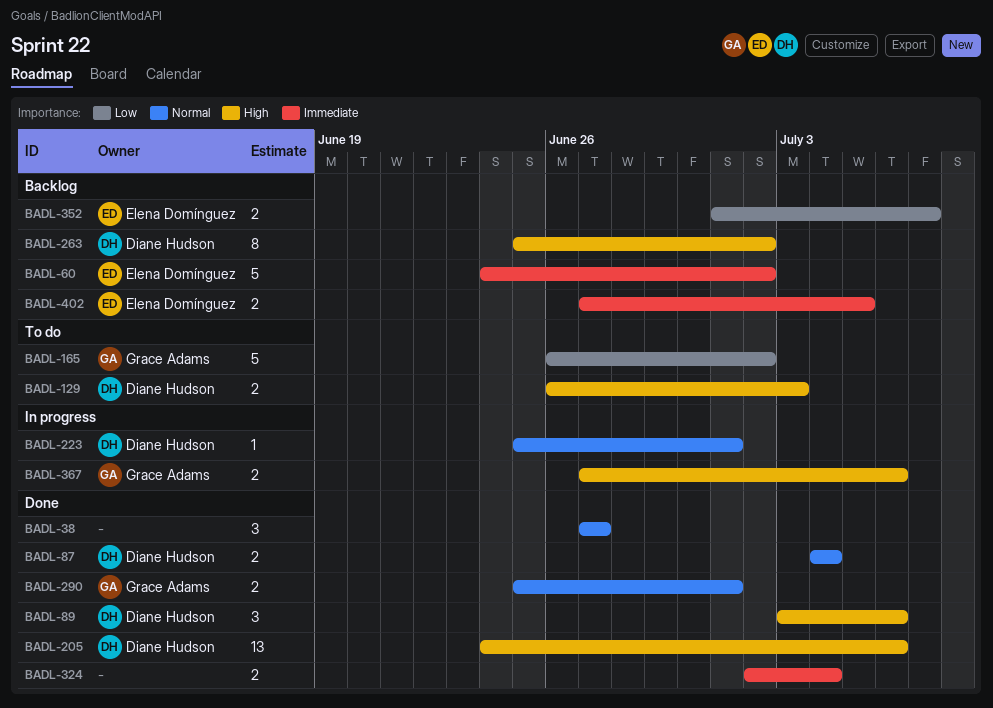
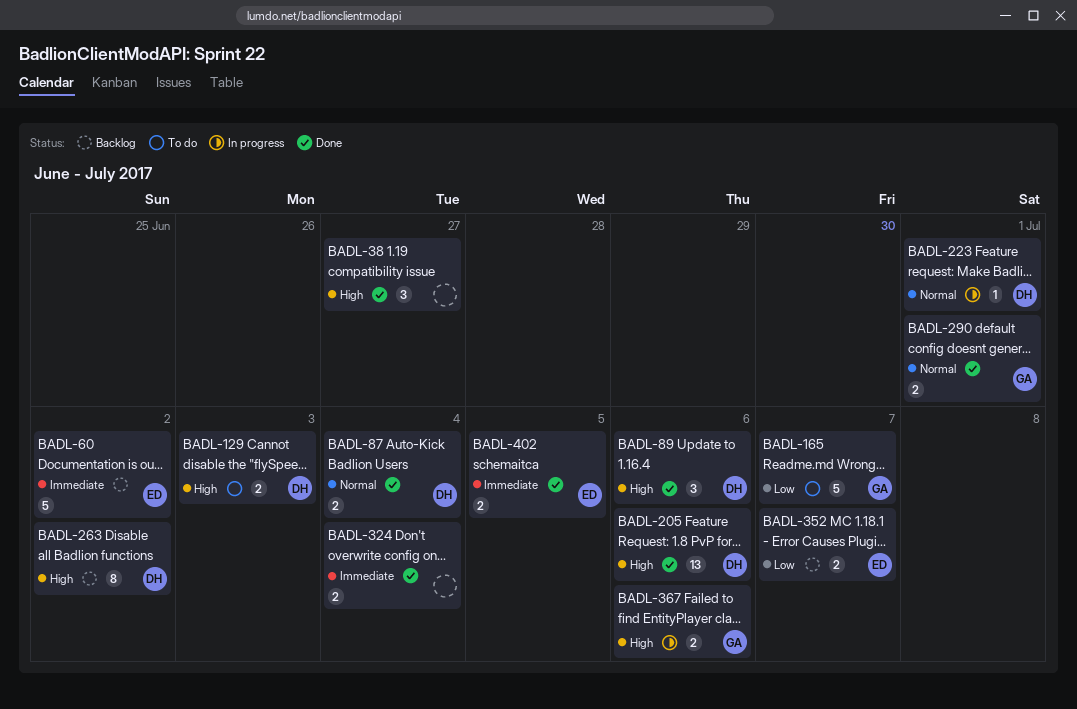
BADL-38, priority: Normal -> High
BADL-165, due: Jul 2 -> Jul 7
BADL-402, status: Backlog -> Done

